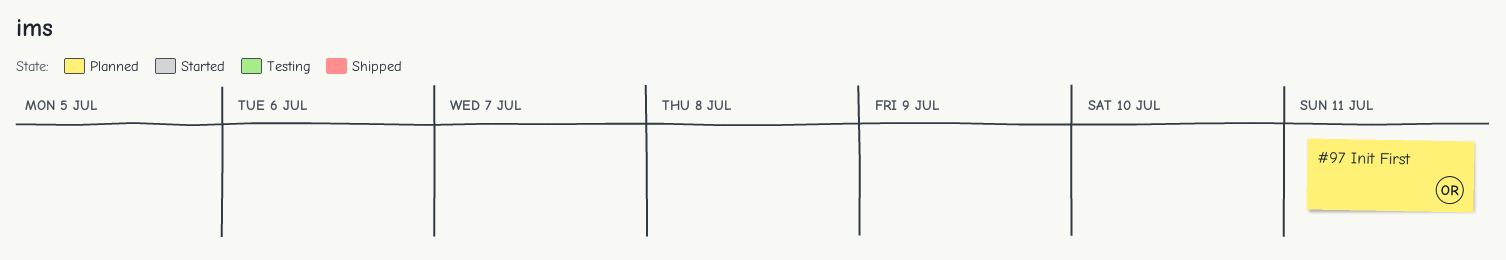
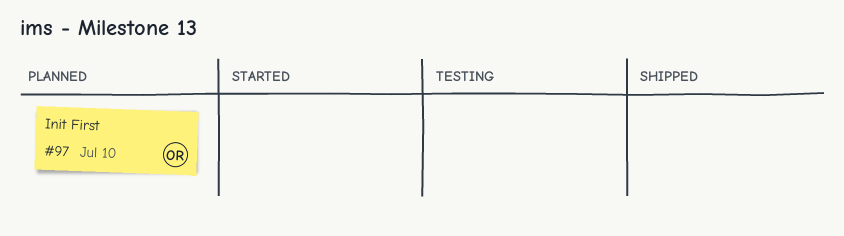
#97, due: Jul 11 -> Jul 10

